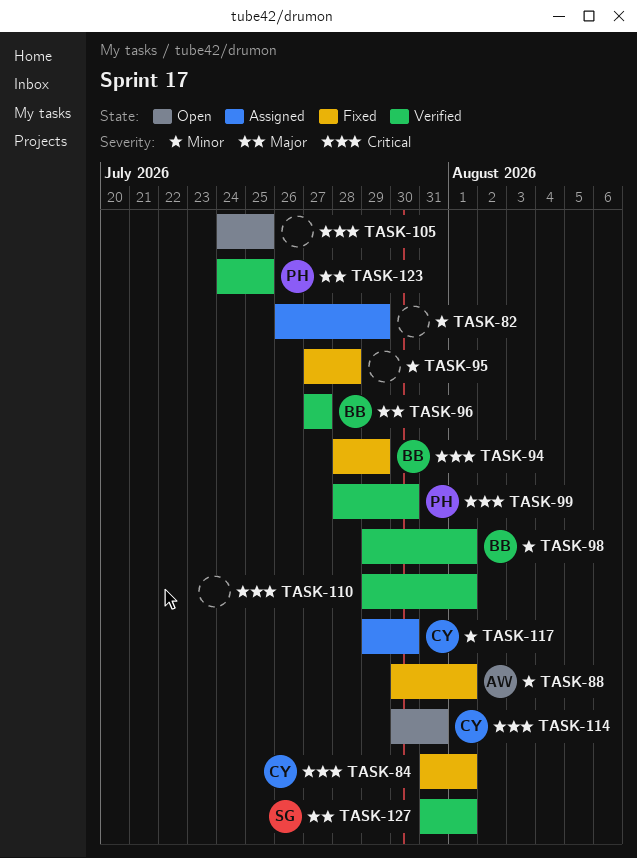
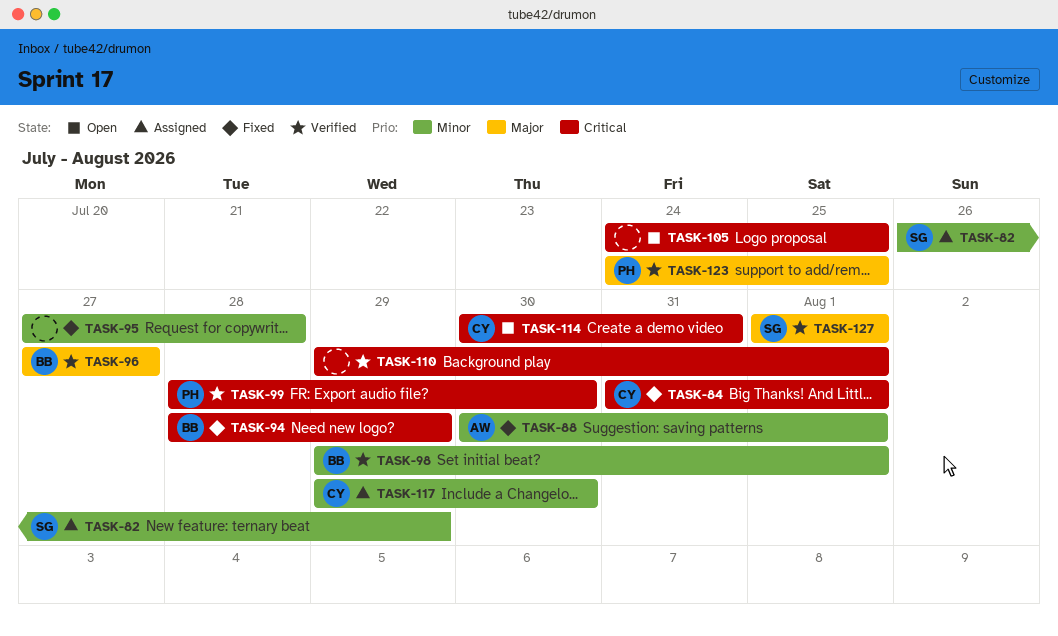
TASK-82, owner: none -> SG
TASK-127, start: Jul 31 -> Aug 1

